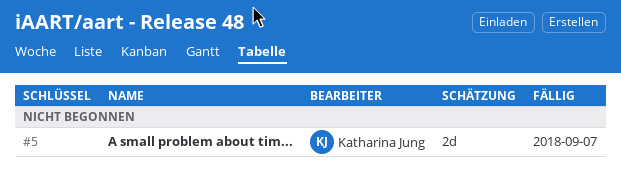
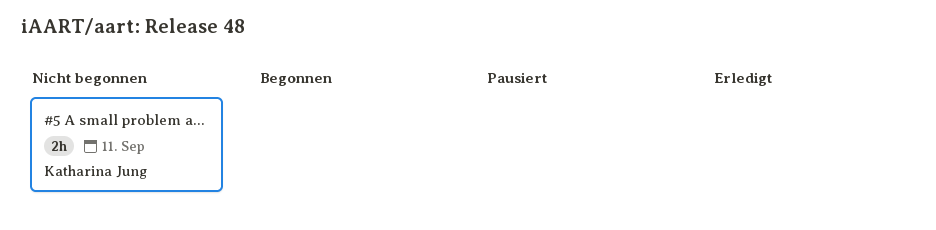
#5, estimate: 2d -> 2h
#5, due: Sep 7 -> Sep 11

